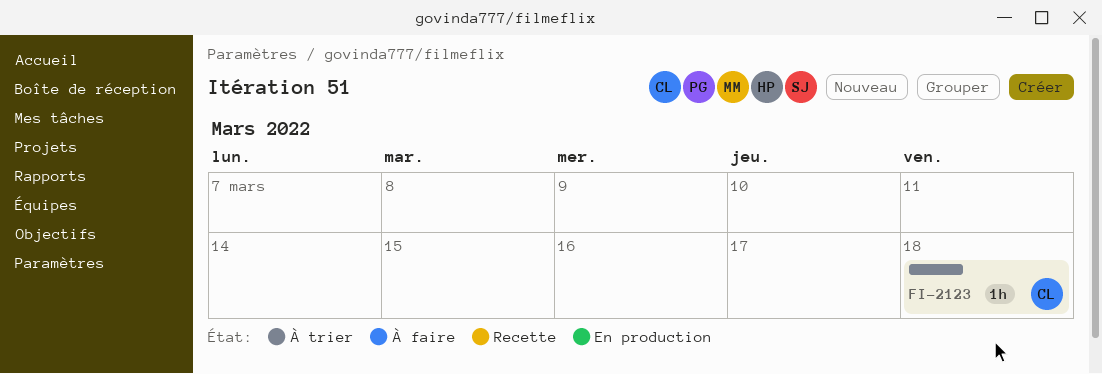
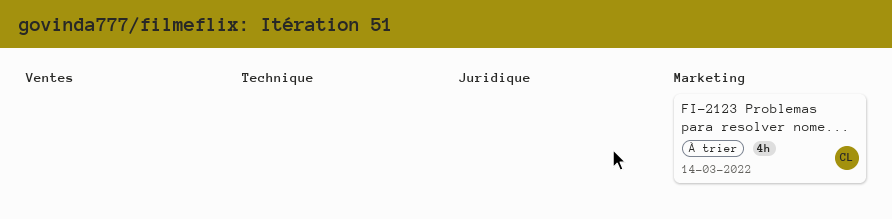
FI-2123, estimate: 1h -> 4h
FI-2123, due: Mar 18 -> Mar 14

